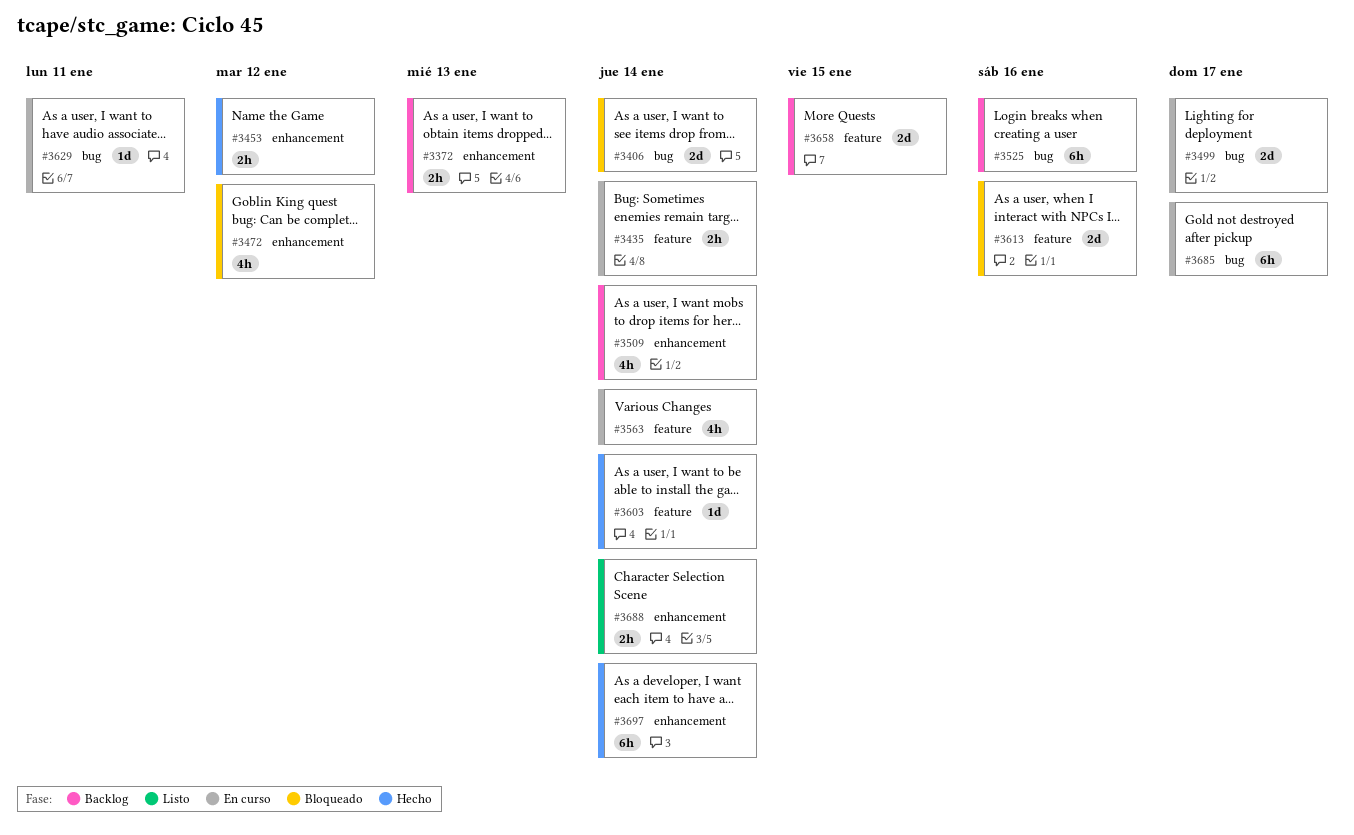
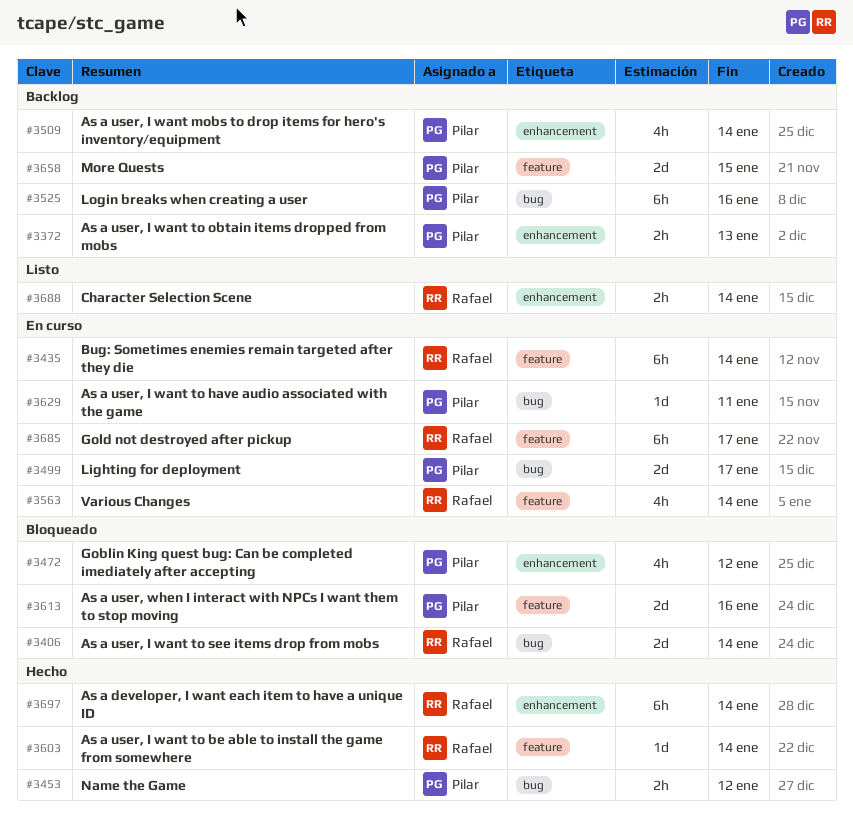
#3435, estimate: 2h -> 6h
#3453, label: enhancement -> bug
#3685, label: bug -> feature

